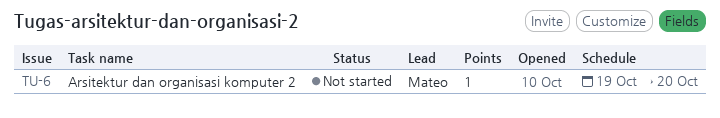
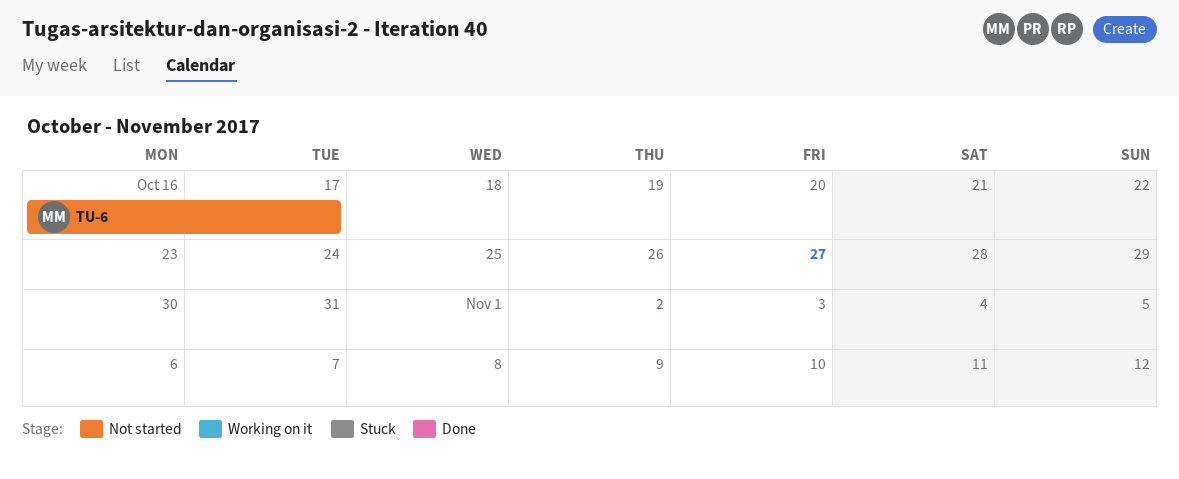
TU-6, start: Oct 19 -> Oct 16
TU-6, due: Oct 20 -> Oct 17

